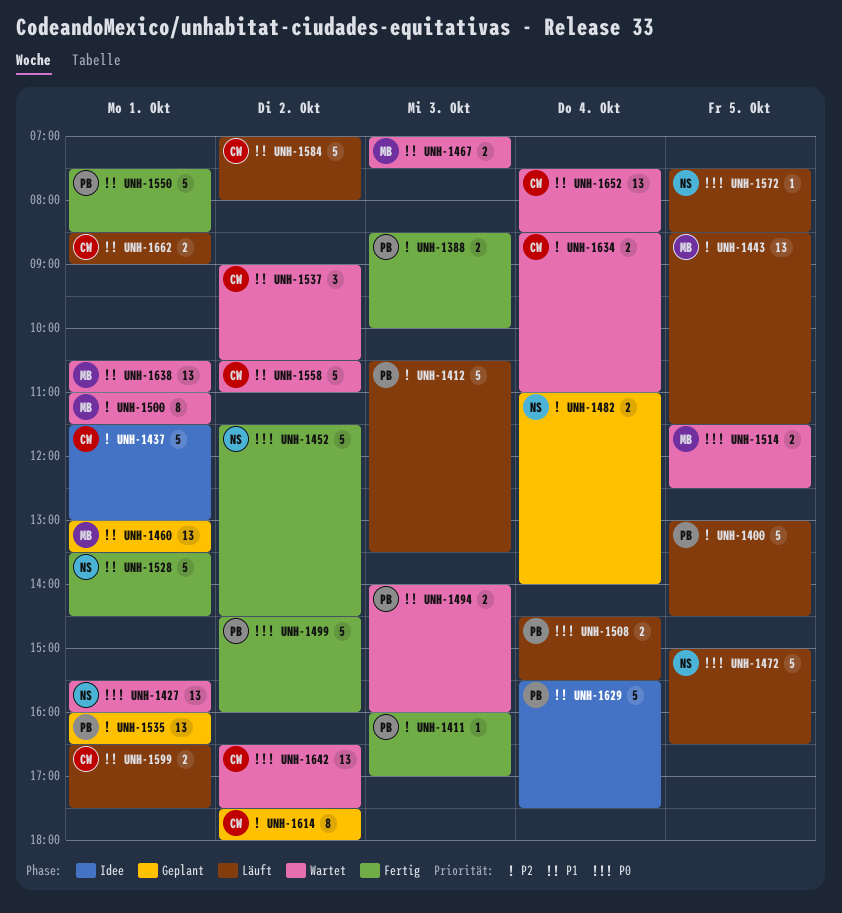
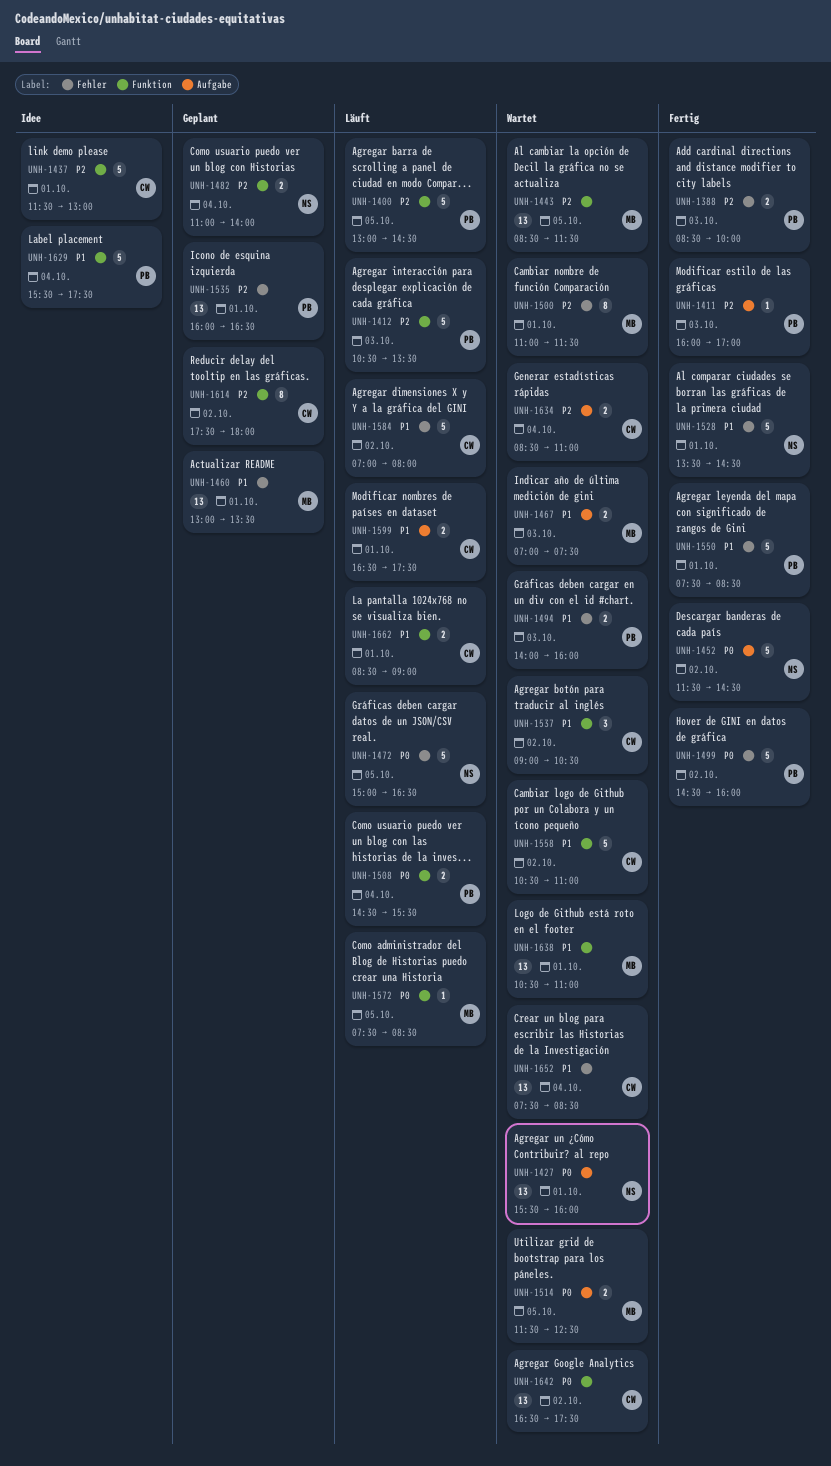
UNH-1443, status: Läuft -> Wartet
UNH-1572, owner: NS -> MB

